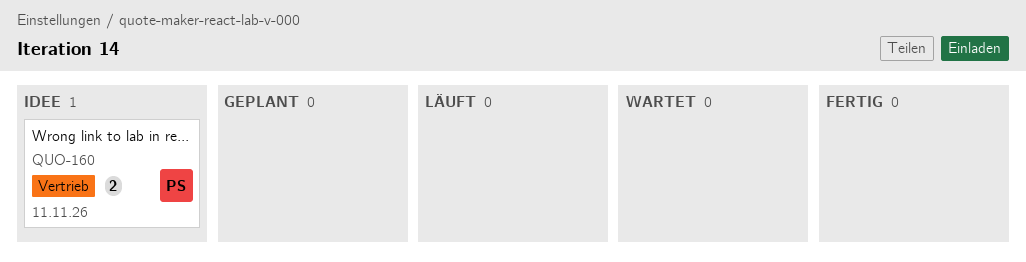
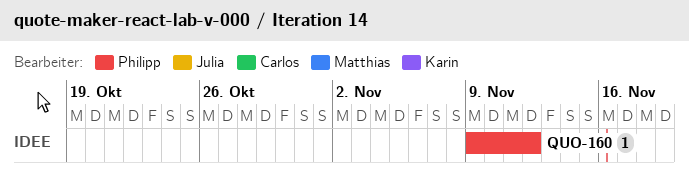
QUO-160, estimate: 2 -> 1
QUO-160, due: Nov 11 -> Nov 12

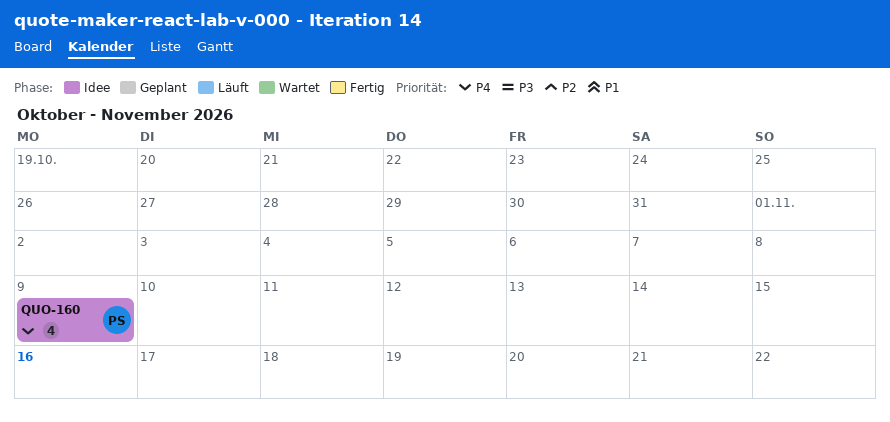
QUO-160, estimate: 1 -> 4
QUO-160, due: Nov 12 -> Nov 9

